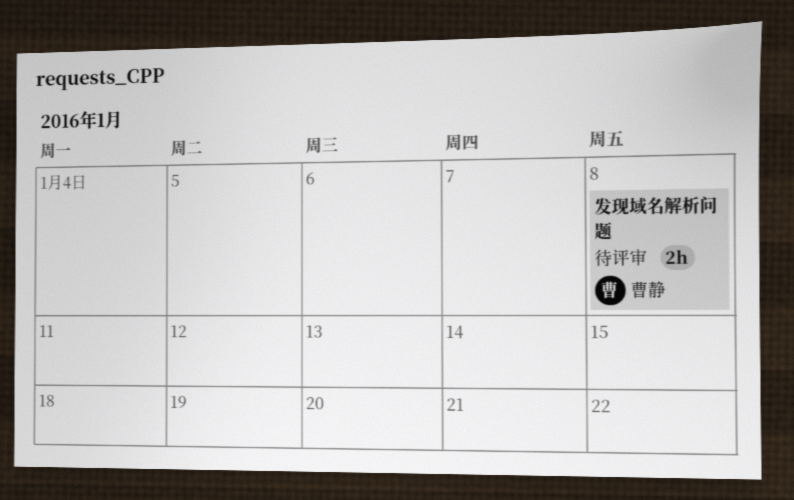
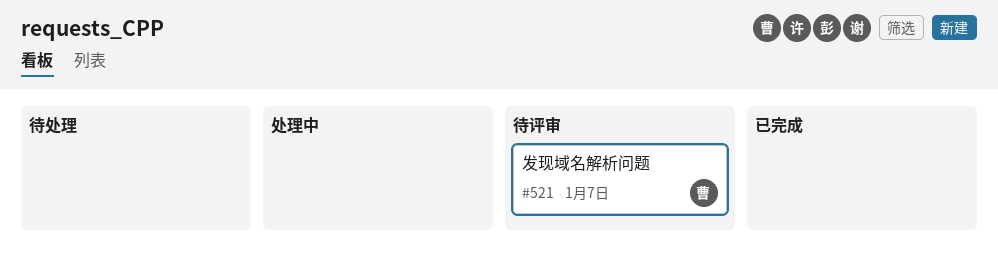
发现域名解析问题, due: Jan 8 -> Jan 7

